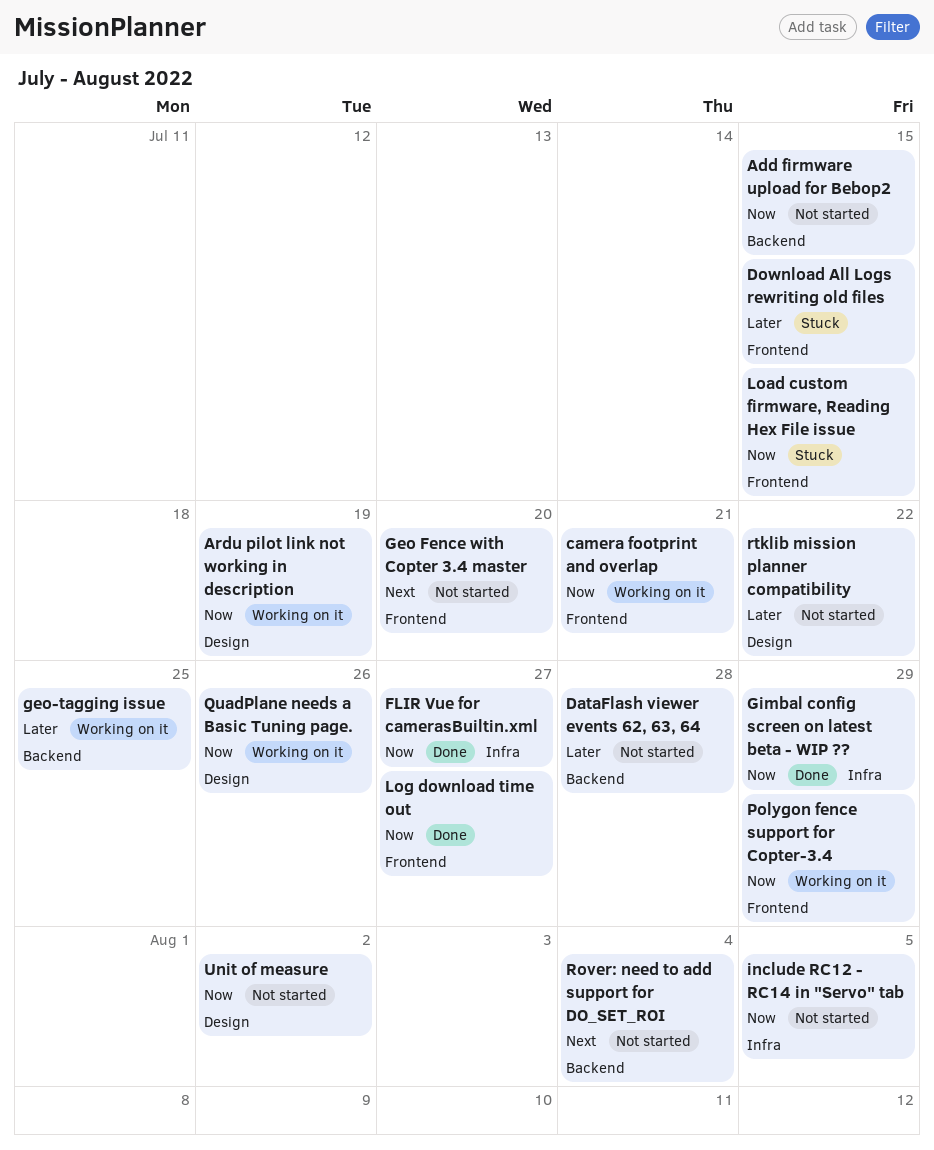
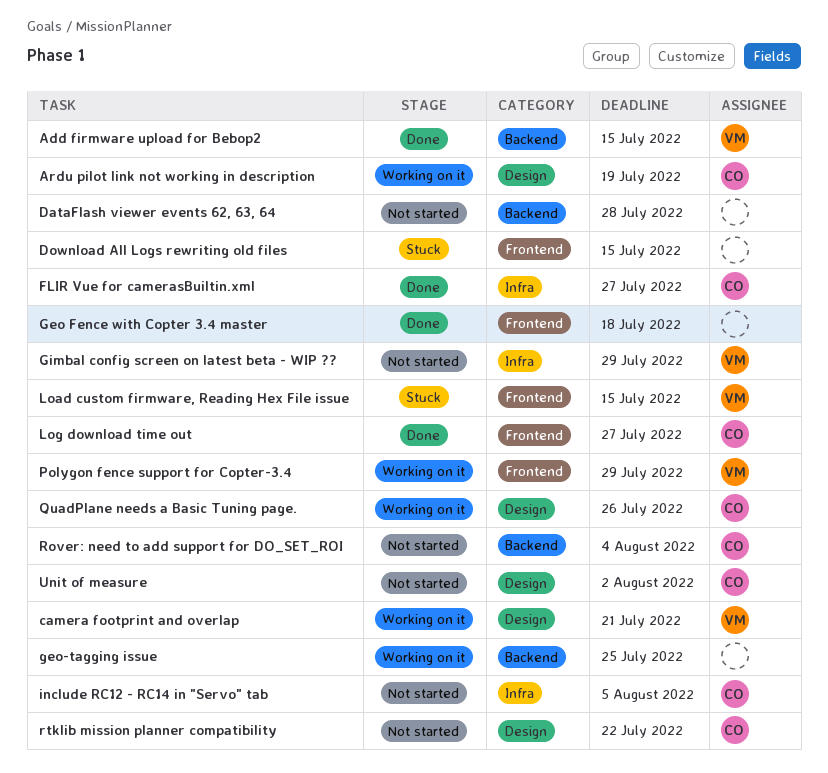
Add firmware upload for Bebop2, status: Not started -> Done
camera footprint and overlap, label: Frontend -> Design
Geo Fence with Copter 3.4 master, status: Not started -> Done
Geo Fence with Copter 3.4 master, due: Jul 20 -> Jul 18
Gimbal config screen on latest beta - WIP ??, status: Done -> Not started

